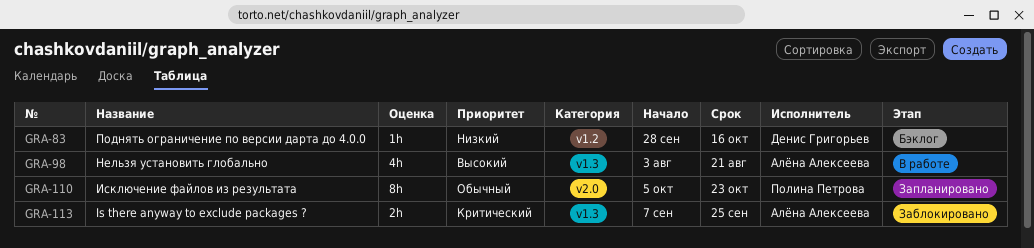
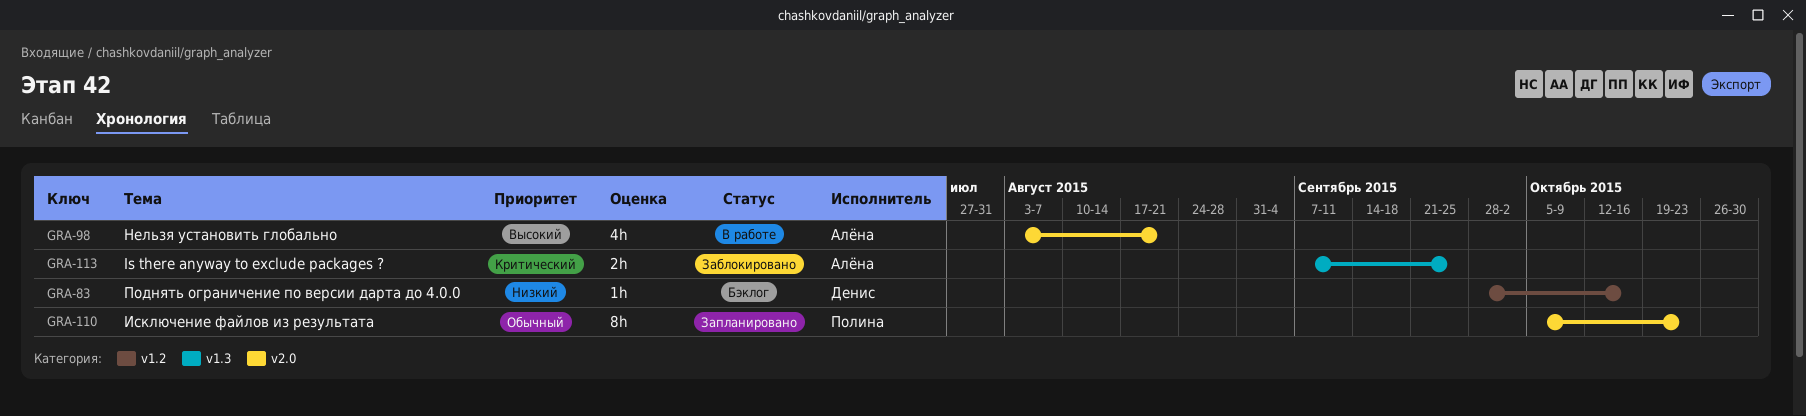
GRA-98, label: v1.3 -> v2.0

